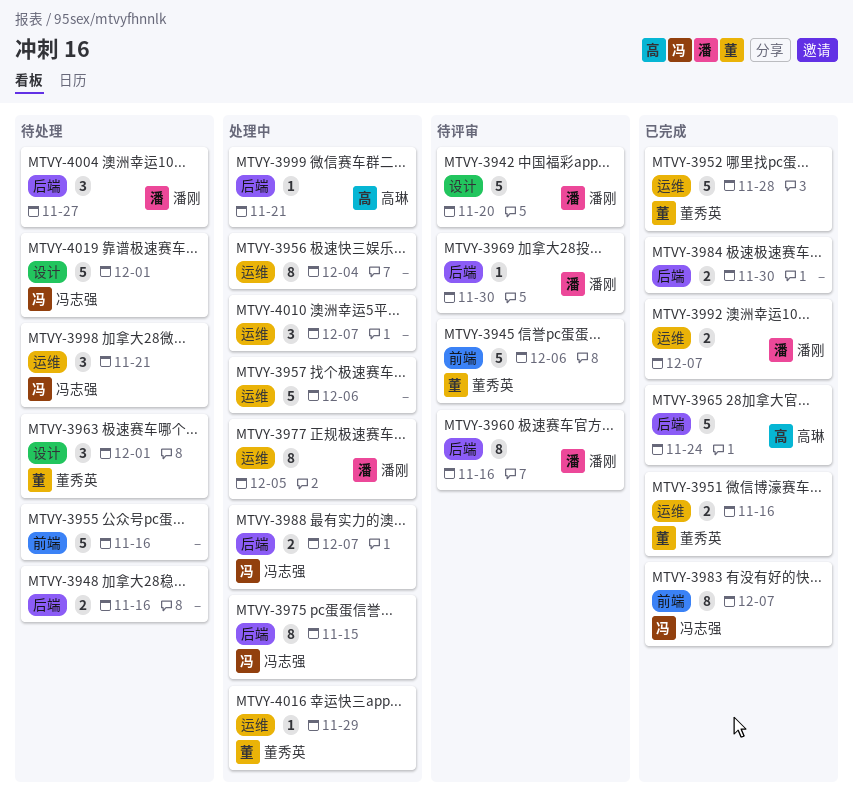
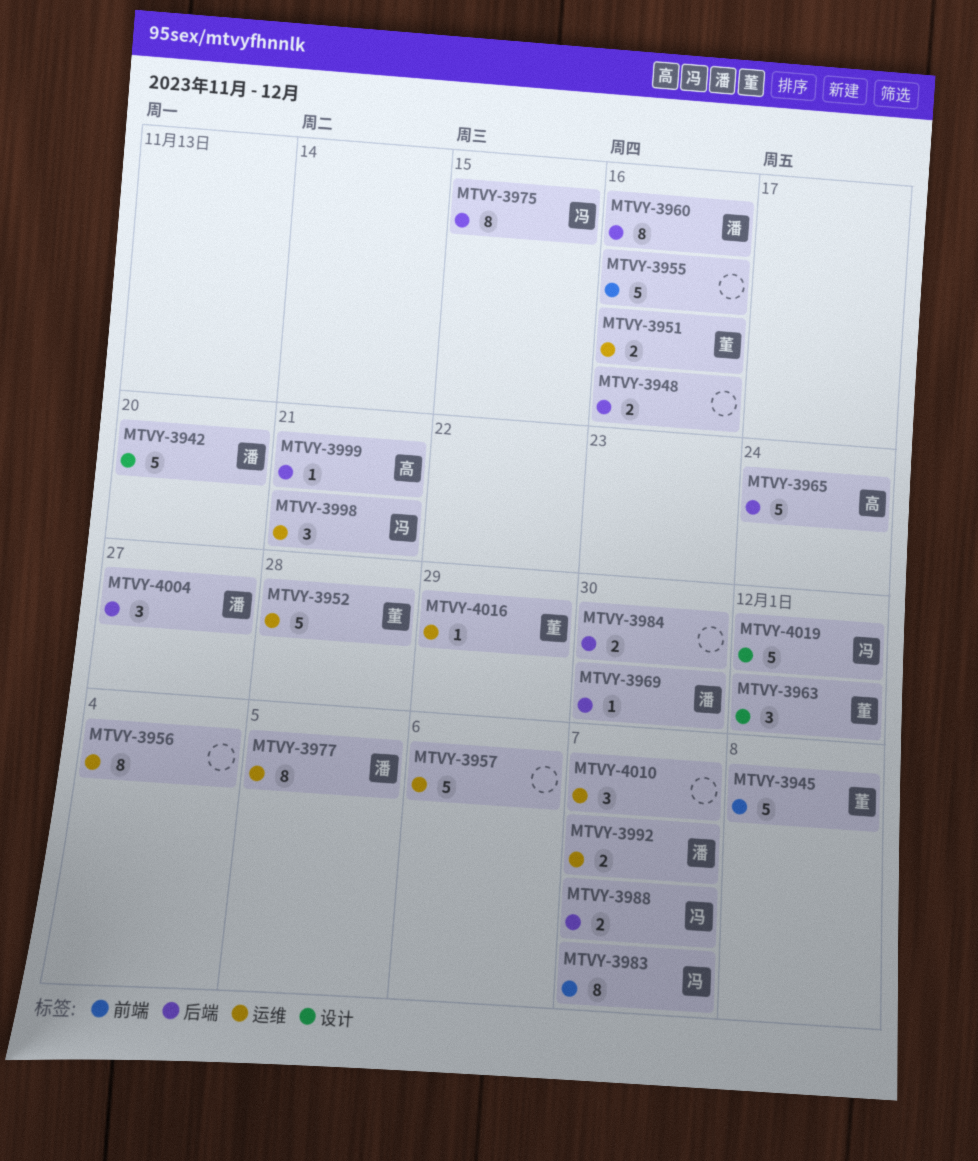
MTVY-3945, due: Dec 6 -> Dec 8

